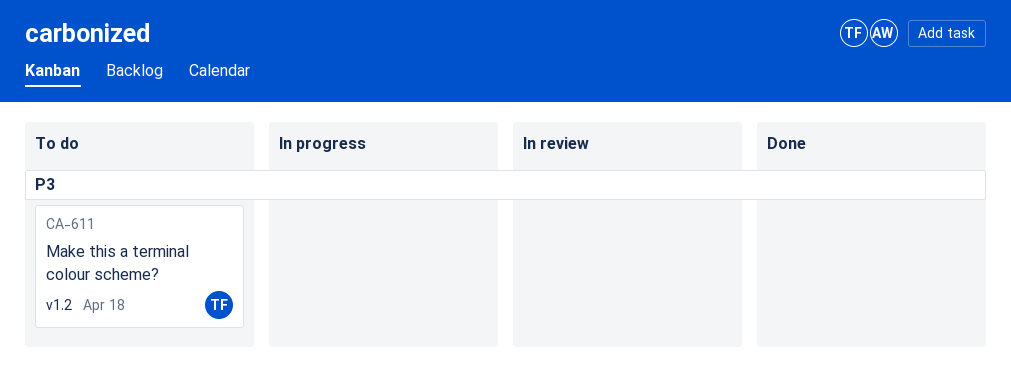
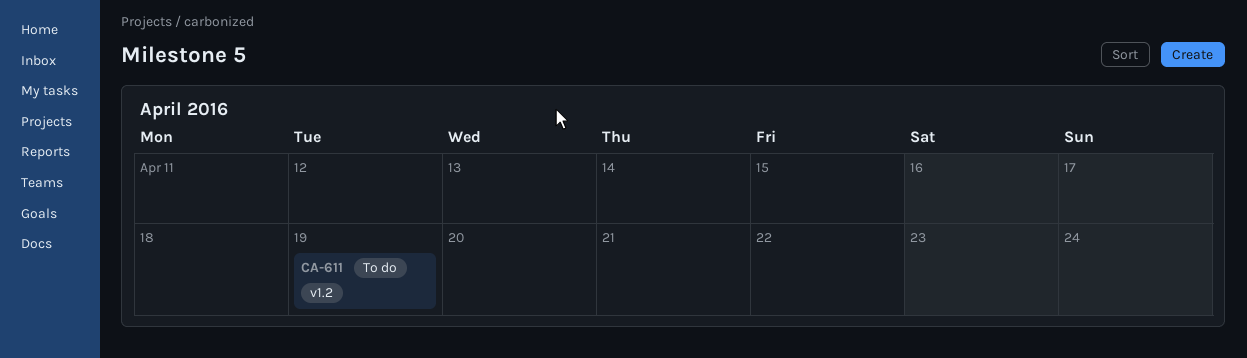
CA-611, due: Apr 18 -> Apr 19

